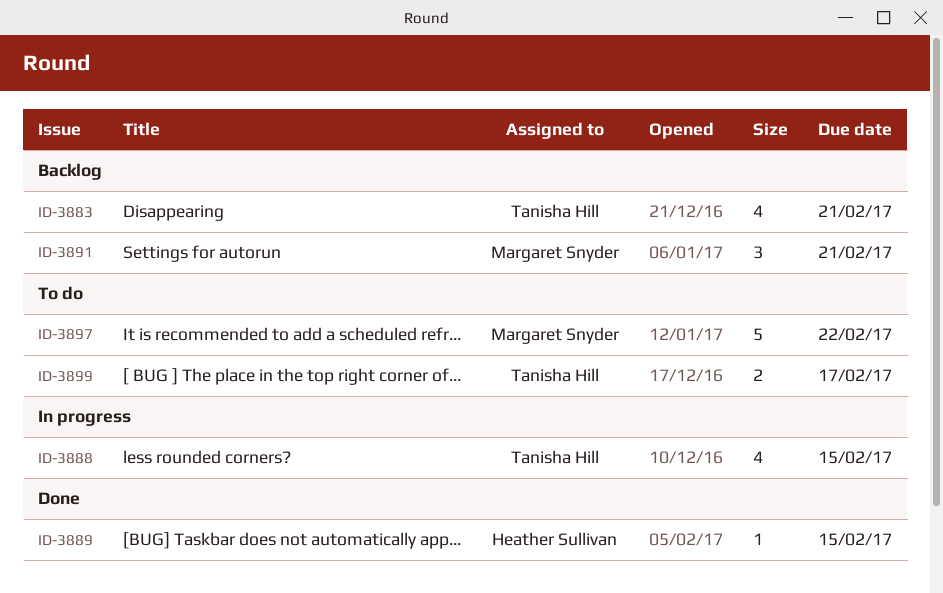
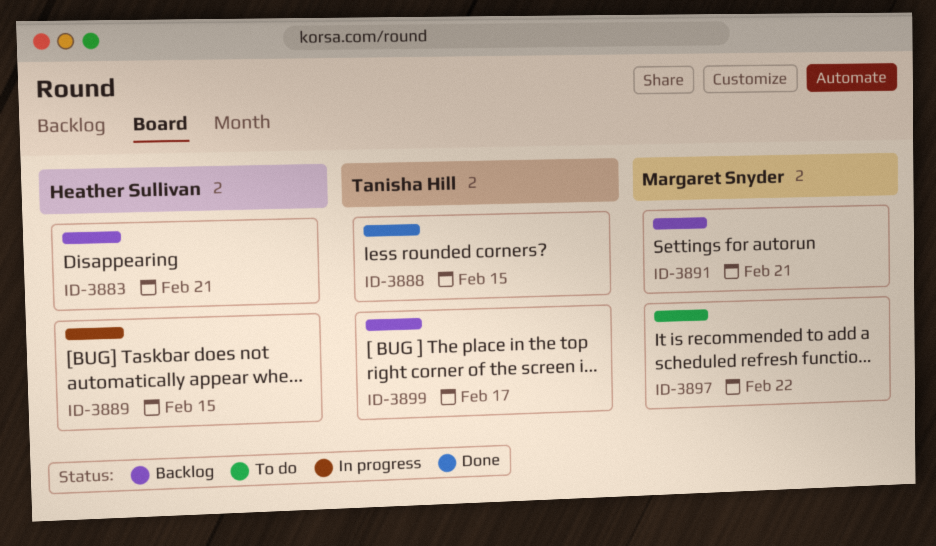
ID-3883, owner: Tanisha Hill -> Heather Sullivan
ID-3888, status: In progress -> Done
ID-3889, status: Done -> In progress
ID-3899, status: To do -> Backlog

